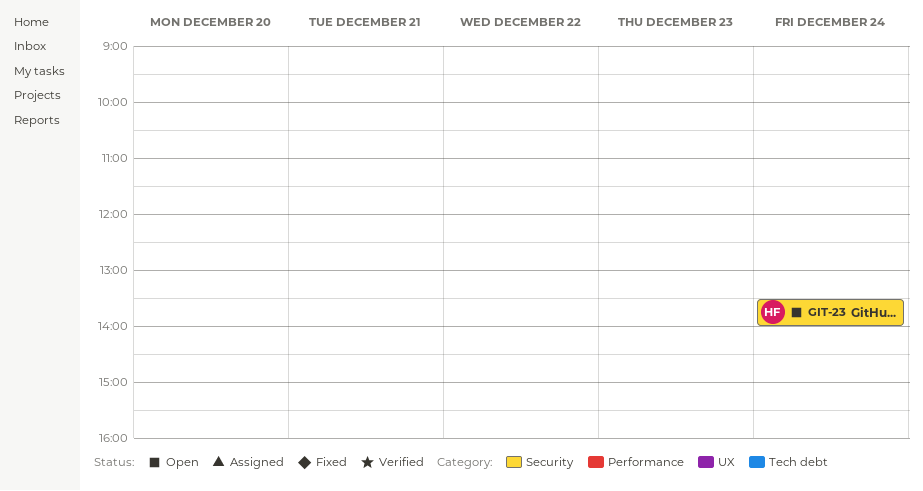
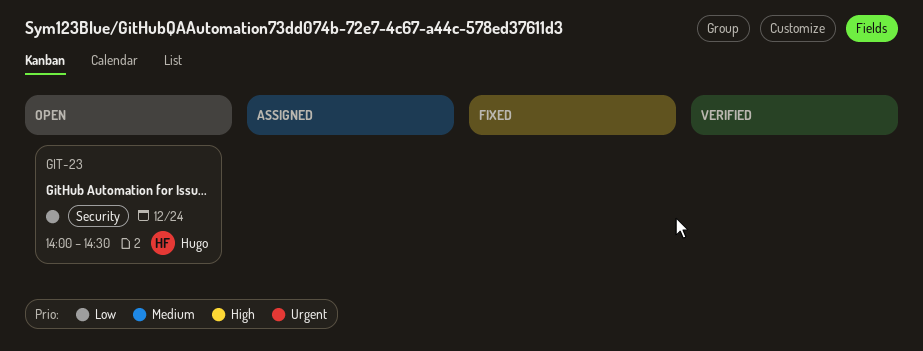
GIT-23, begins: 13:30 -> 14:00
GIT-23, ends: 14:00 -> 14:30

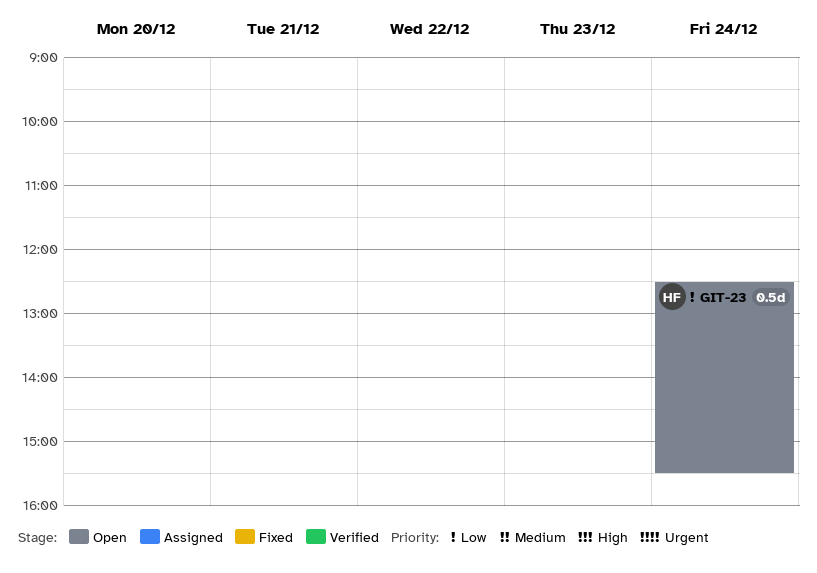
GIT-23, begins: 14:00 -> 12:30
GIT-23, ends: 14:30 -> 15:30

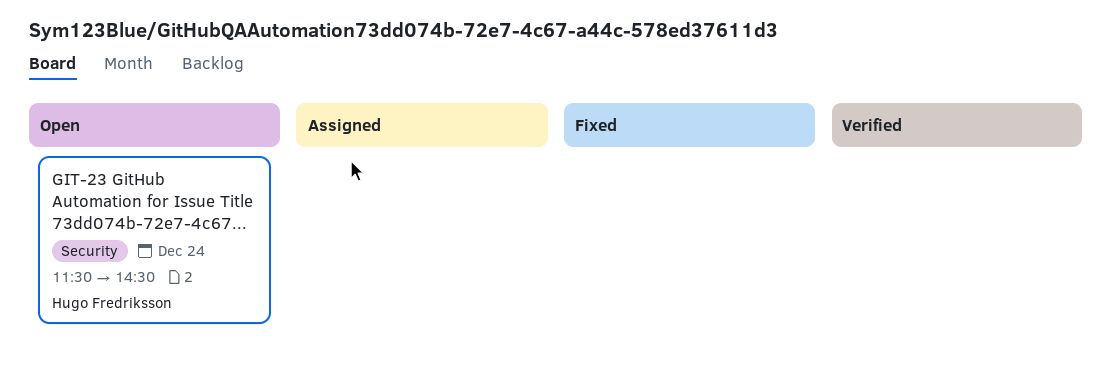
GIT-23, begins: 12:30 -> 11:30
GIT-23, ends: 15:30 -> 14:30

